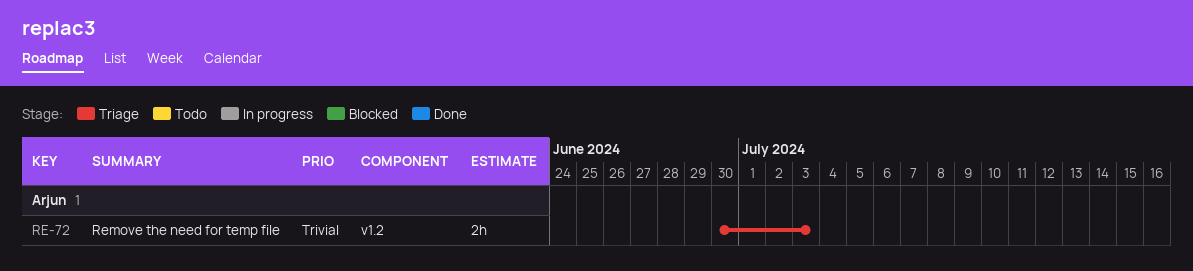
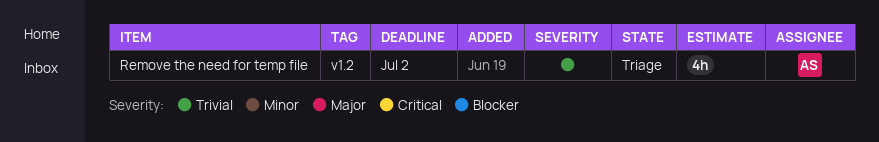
Remove the need for temp file, estimate: 2h -> 4h
Remove the need for temp file, due: Jul 3 -> Jul 2

